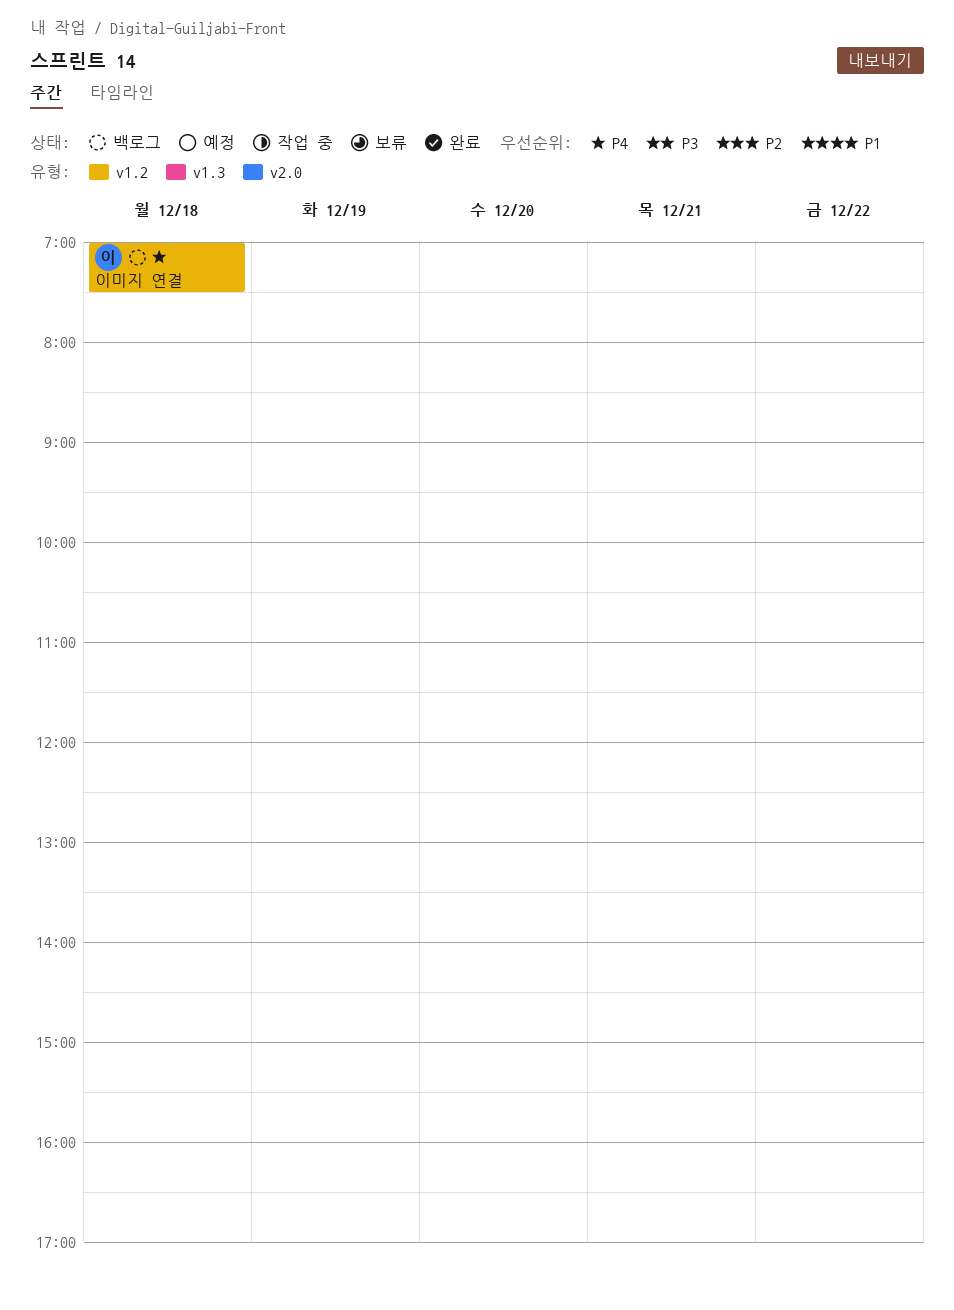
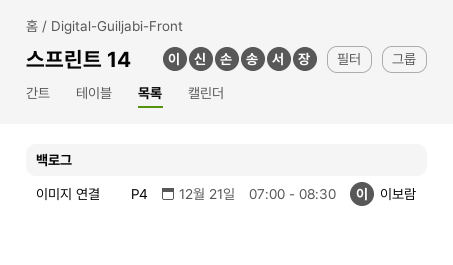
이미지 연결, day: Dec 18 -> Dec 21
이미지 연결, ends: 07:30 -> 08:30

